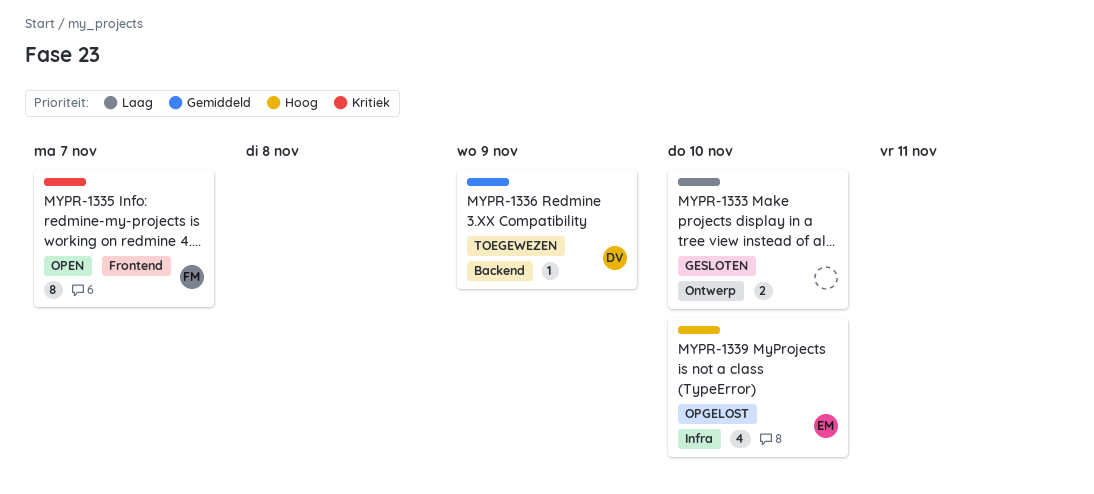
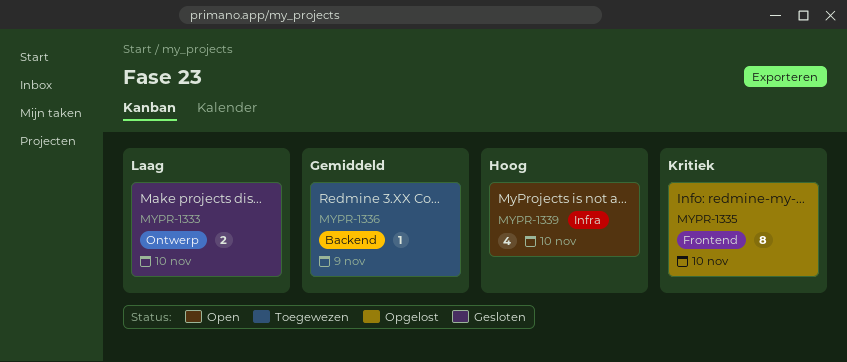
MYPR-1335, status: Open -> Opgelost
MYPR-1335, due: Nov 7 -> Nov 10
MYPR-1339, status: Opgelost -> Open

